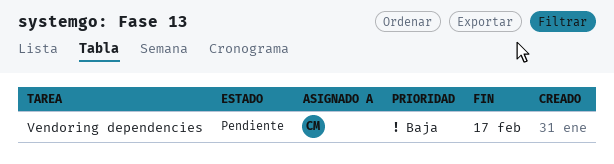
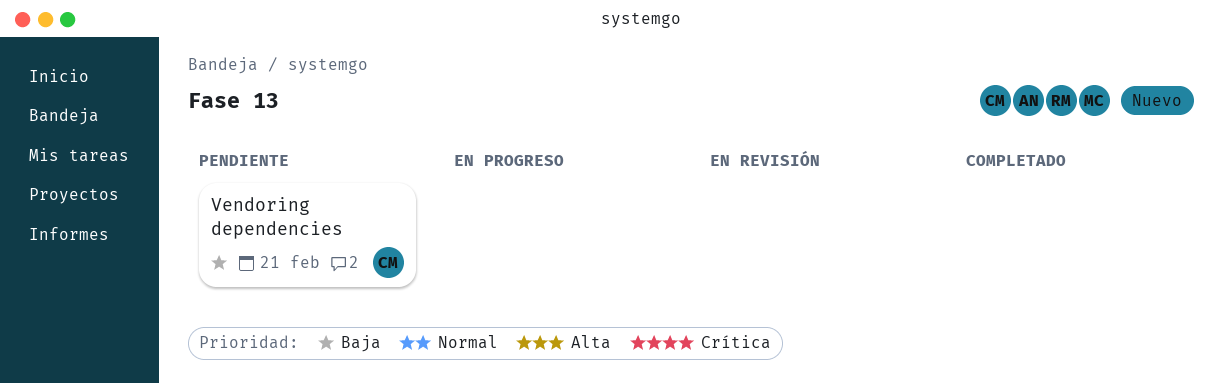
Vendoring dependencies, due: Feb 17 -> Feb 21

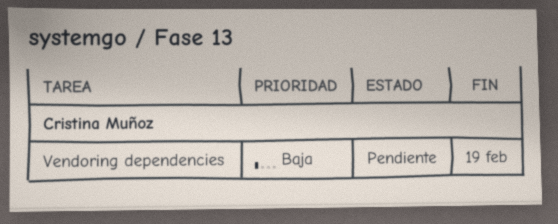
Vendoring dependencies, due: Feb 21 -> Feb 19

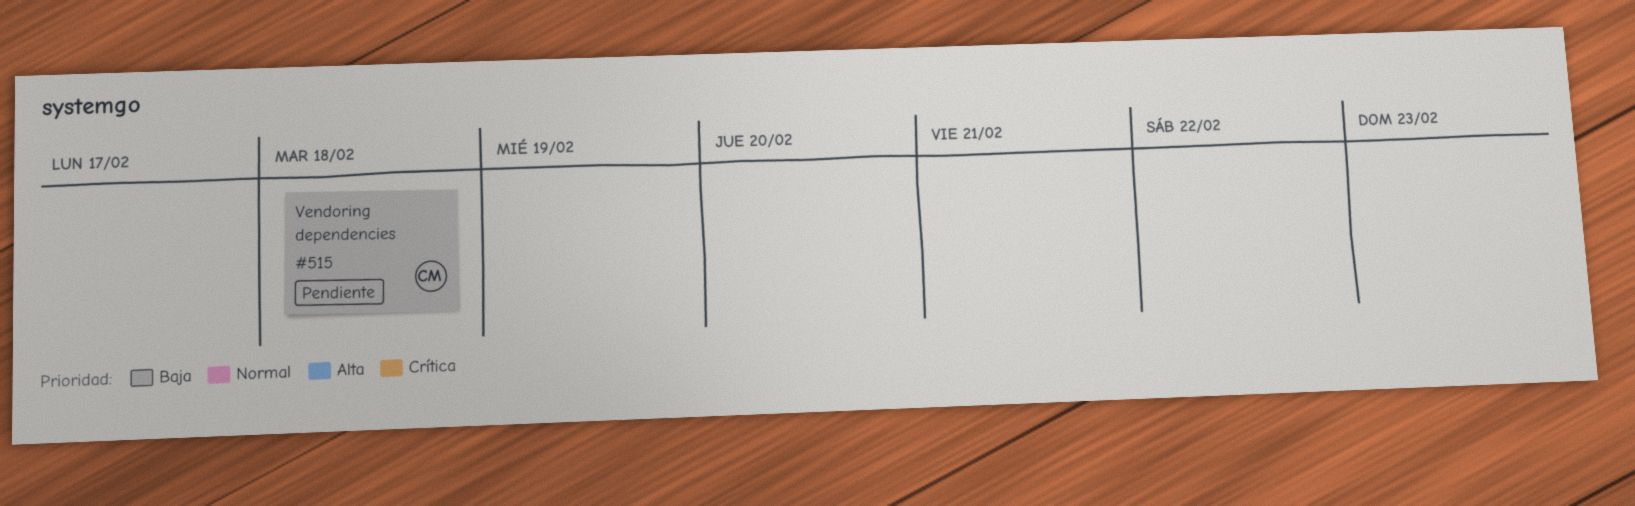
Vendoring dependencies, due: Feb 19 -> Feb 18

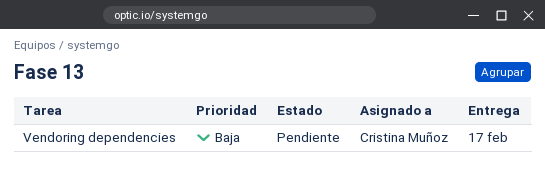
Vendoring dependencies, due: Feb 18 -> Feb 17

